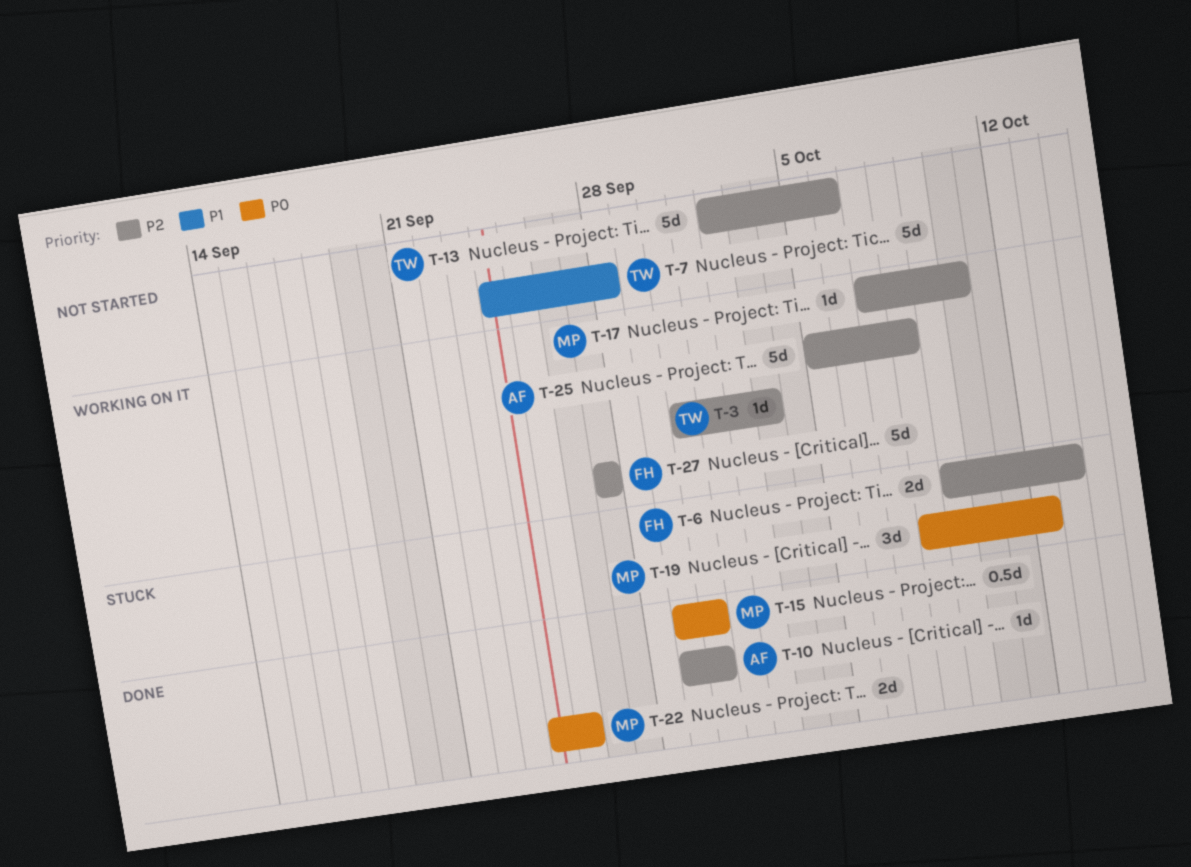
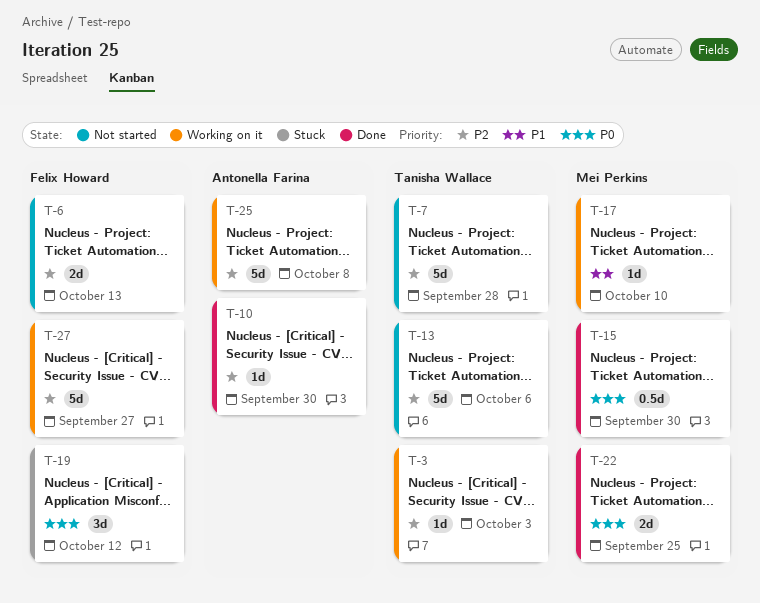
T-6, status: Stuck -> Not started
T-7, priority: P1 -> P2
T-17, priority: P2 -> P1
T-19, owner: Mei Perkins -> Felix Howard

